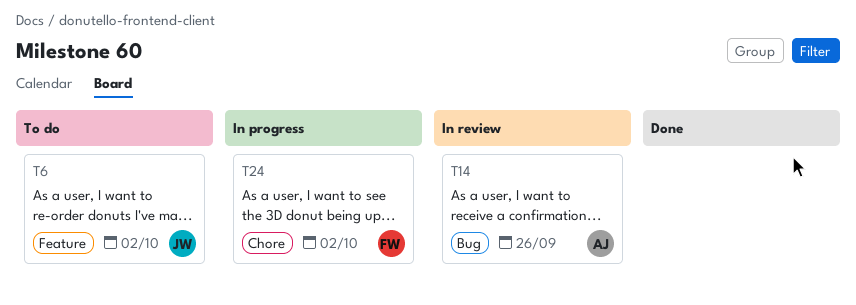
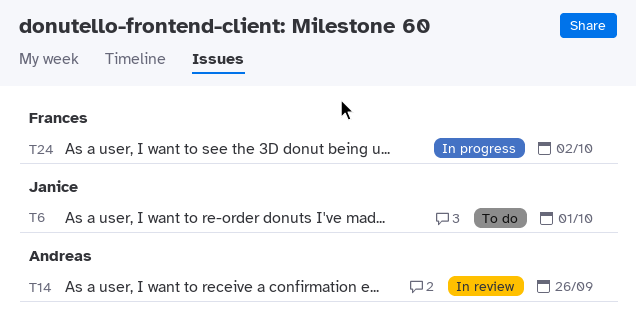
T6, due: Oct 2 -> Oct 1

